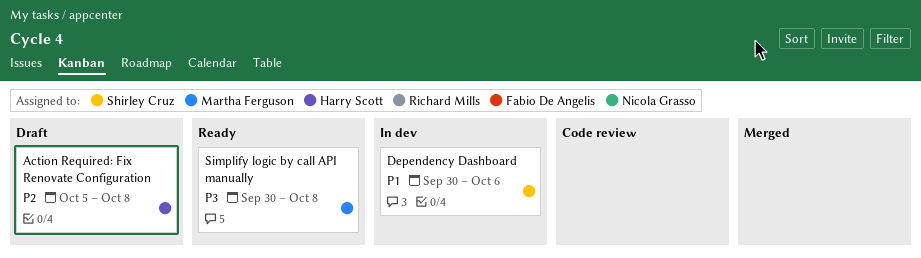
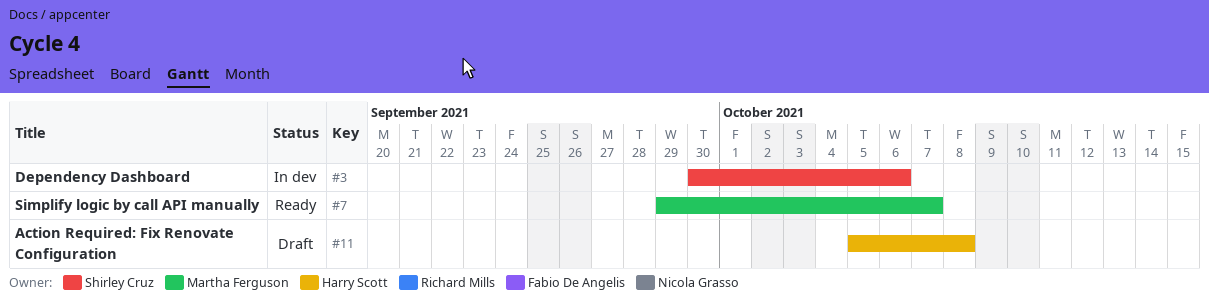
Simplify logic by call API manually, start: Sep 30 -> Sep 29
Simplify logic by call API manually, due: Oct 8 -> Oct 7

